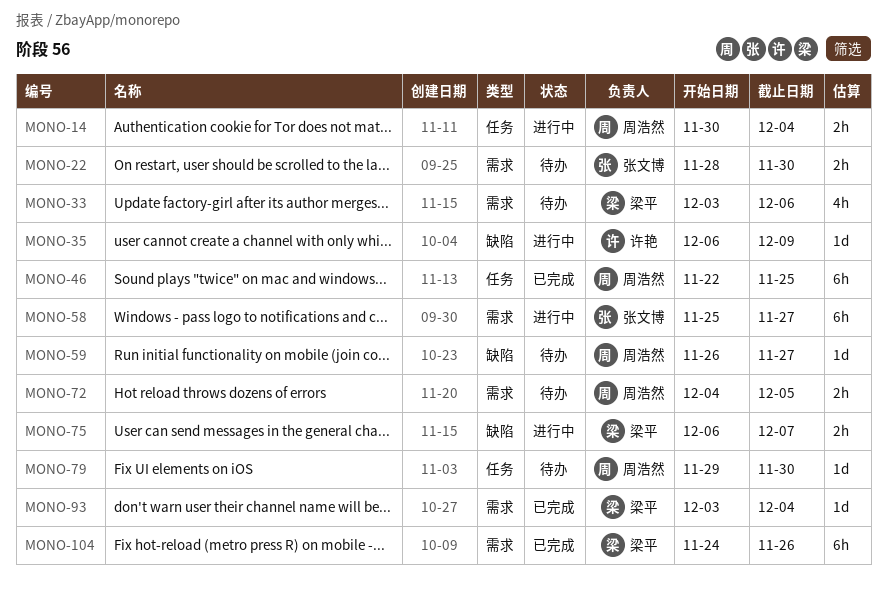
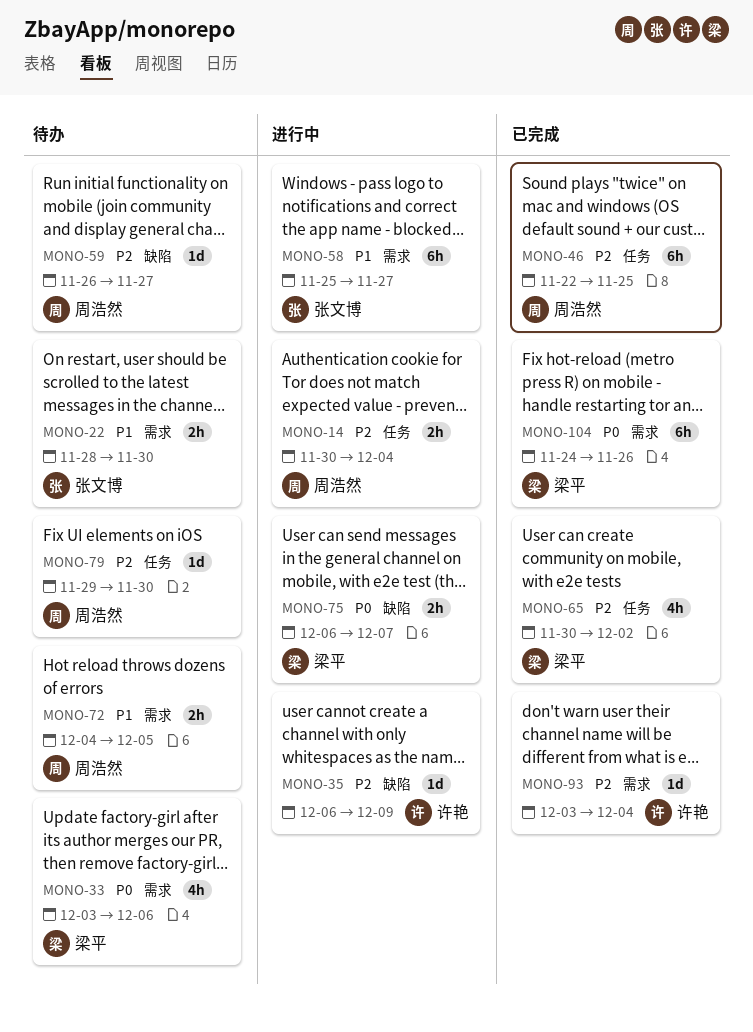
MONO-65: none -> present
MONO-93, owner: 梁平 -> 许艳

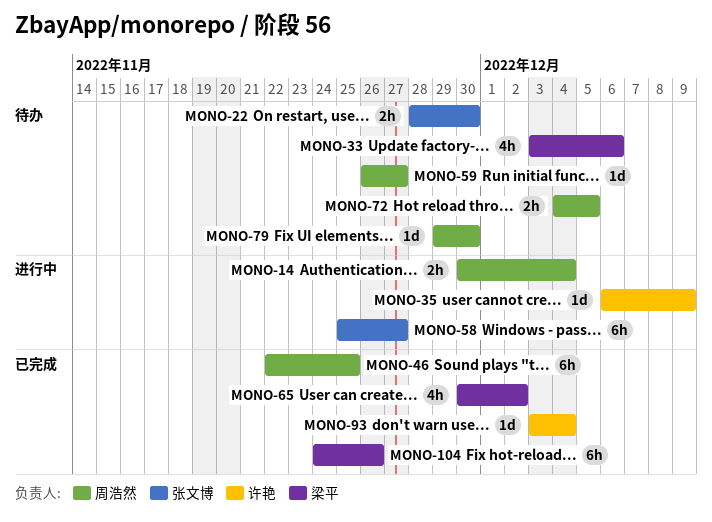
MONO-75: present -> none

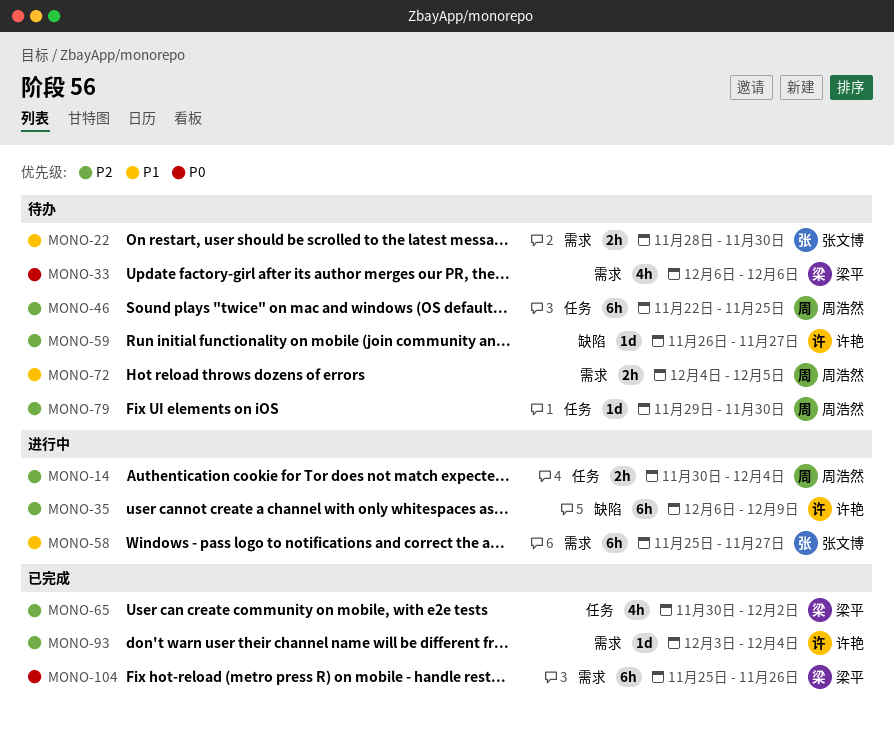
MONO-33, start: Dec 3 -> Dec 6
MONO-35, estimate: 1d -> 6h
MONO-46, status: 已完成 -> 待办
MONO-59, owner: 周浩然 -> 许艳
MONO-104, start: Nov 24 -> Nov 25

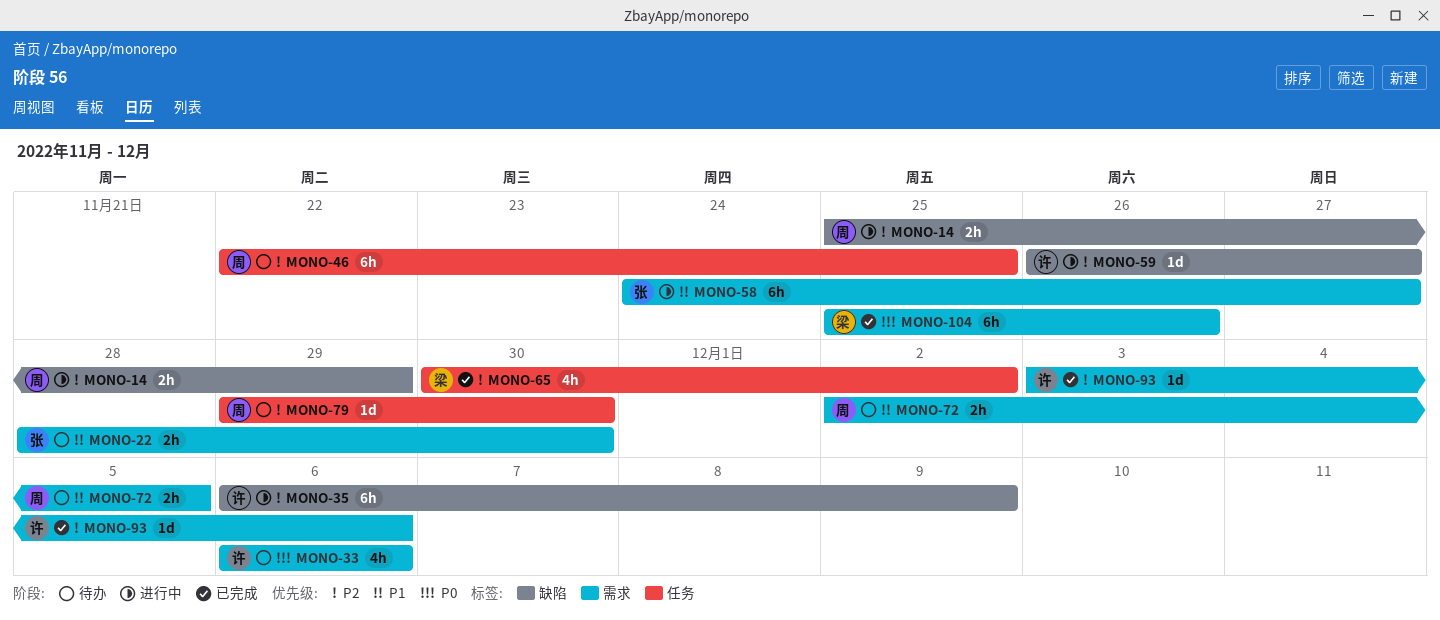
MONO-14, label: 任务 -> 缺陷
MONO-14, start: Nov 30 -> Nov 25
MONO-14, due: Dec 4 -> Nov 29
MONO-33, owner: 梁平 -> 许艳
MONO-58, start: Nov 25 -> Nov 24
MONO-59, status: 待办 -> 进行中
MONO-72, start: Dec 4 -> Dec 2
MONO-93, due: Dec 4 -> Dec 6

